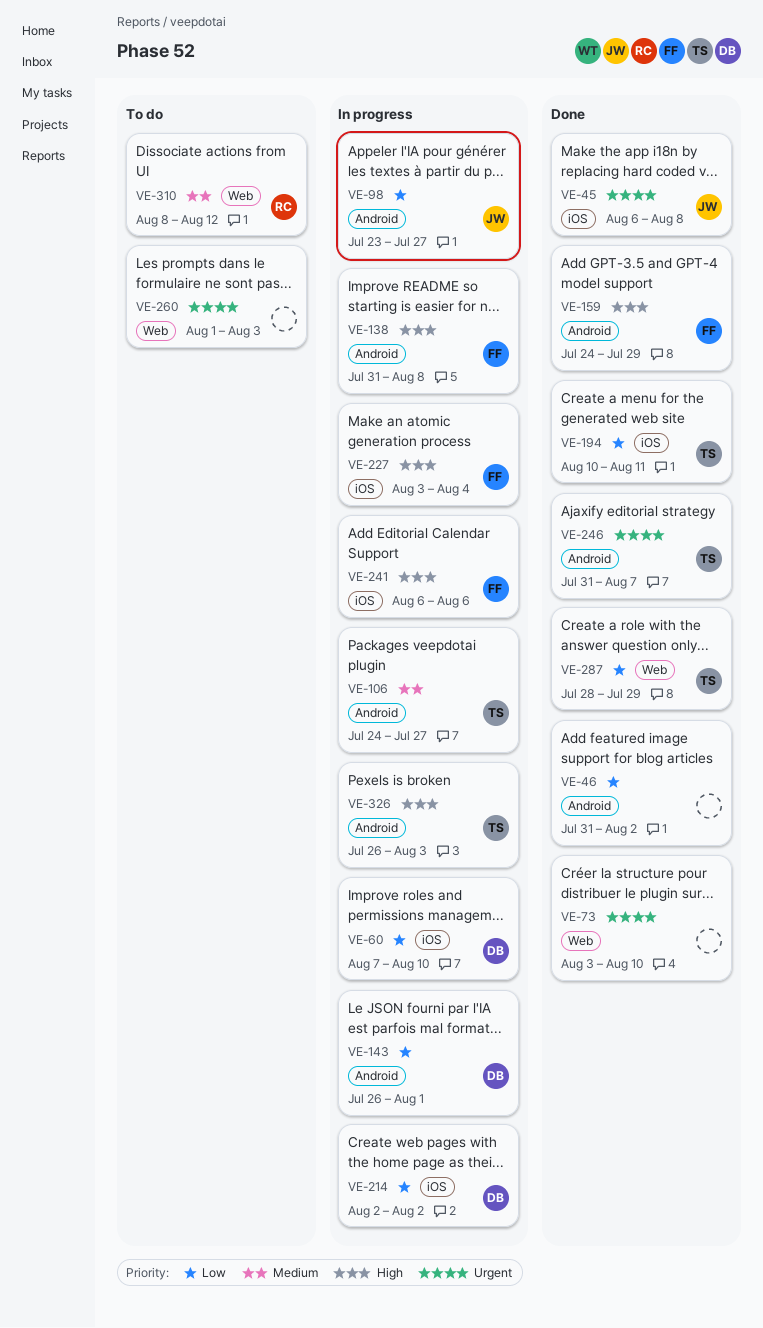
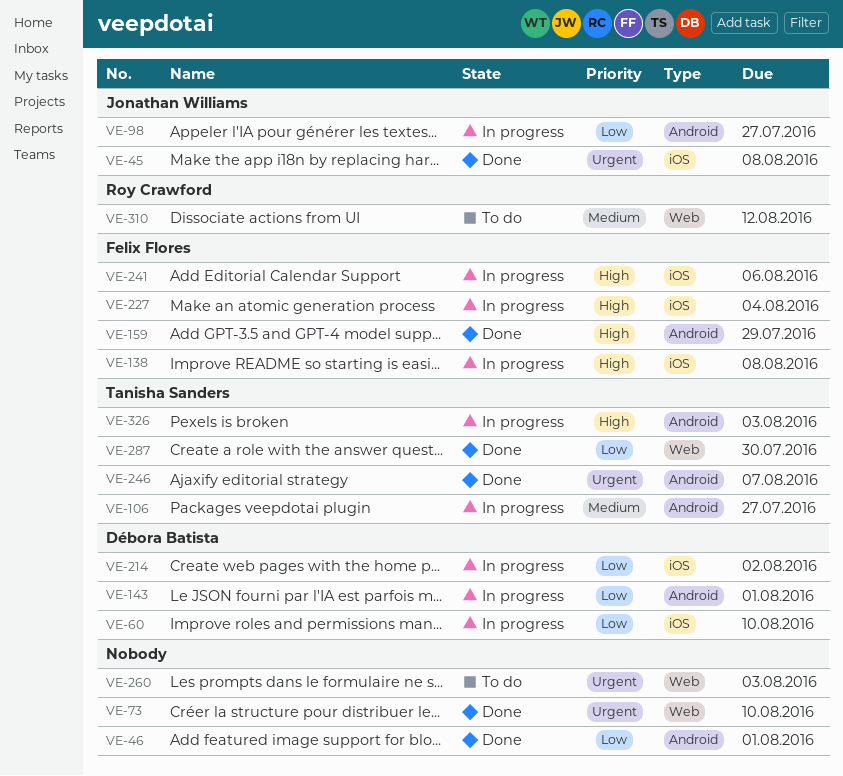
VE-46, due: Aug 2 -> Aug 1
VE-138, label: Android -> iOS
VE-194: present -> none
VE-287, due: Jul 29 -> Jul 30

